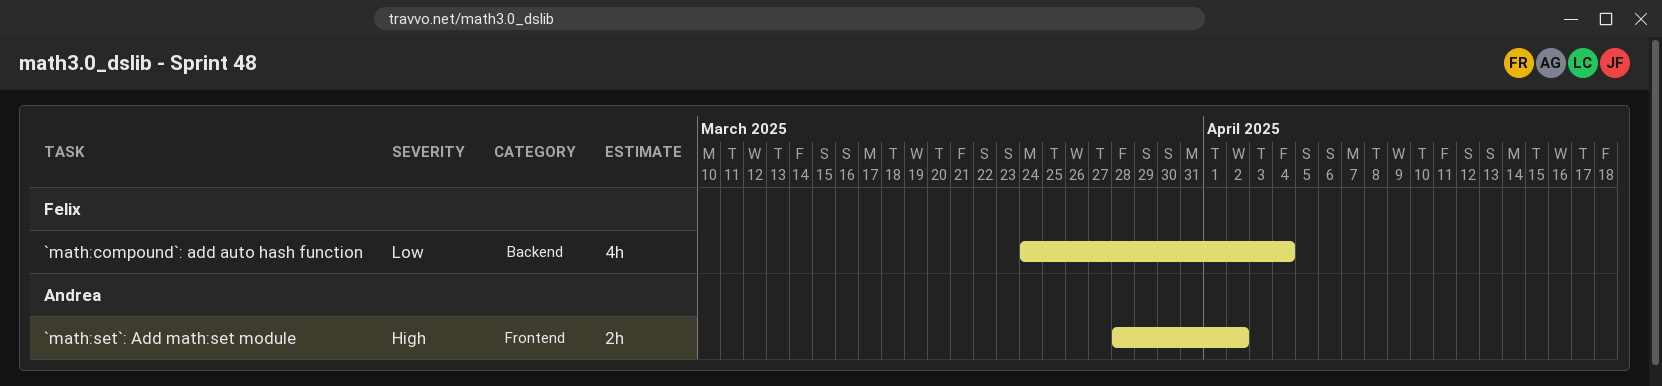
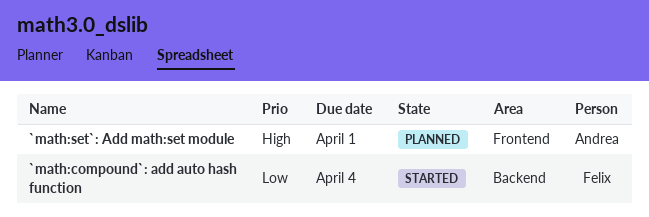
`math:set`: Add math:set module, due: Apr 2 -> Apr 1

